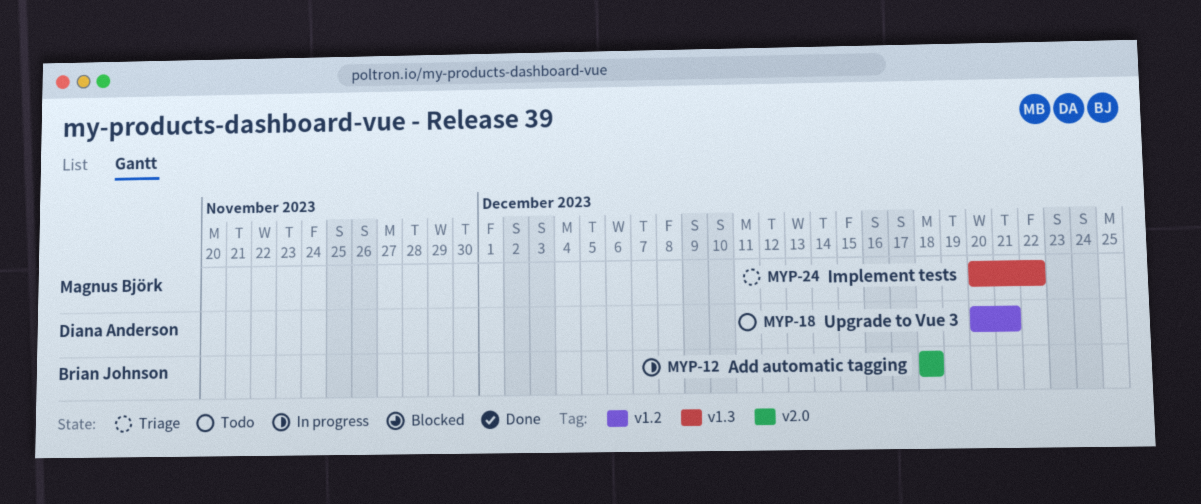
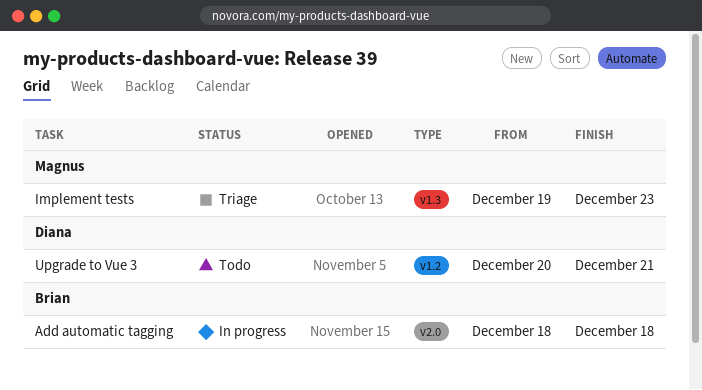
Implement tests, start: Dec 20 -> Dec 19
Implement tests, due: Dec 22 -> Dec 23

